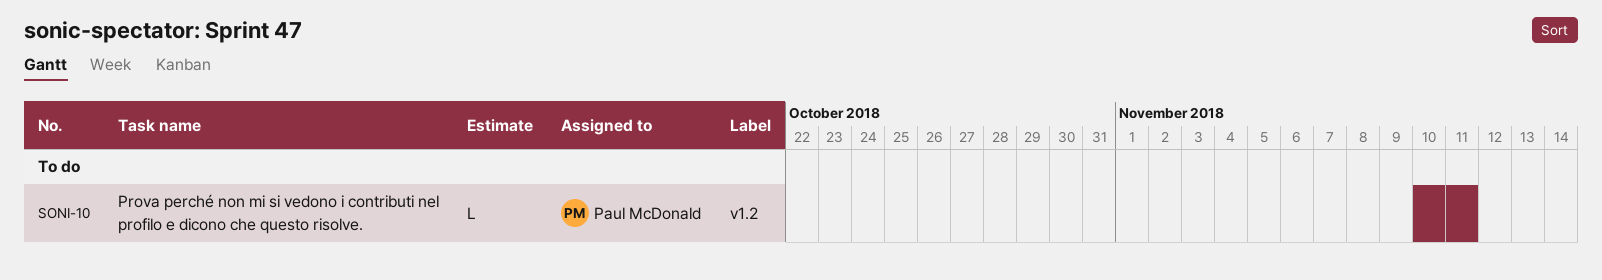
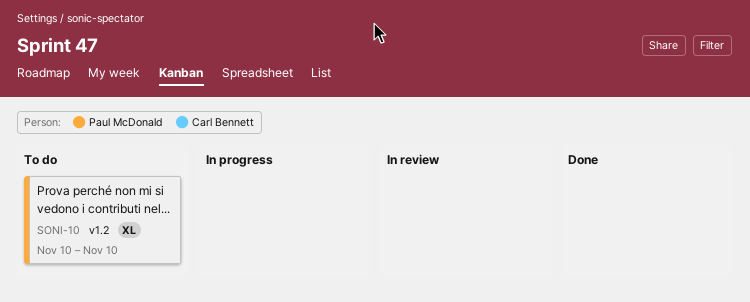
SONI-10, estimate: L -> XL
SONI-10, due: Nov 11 -> Nov 10

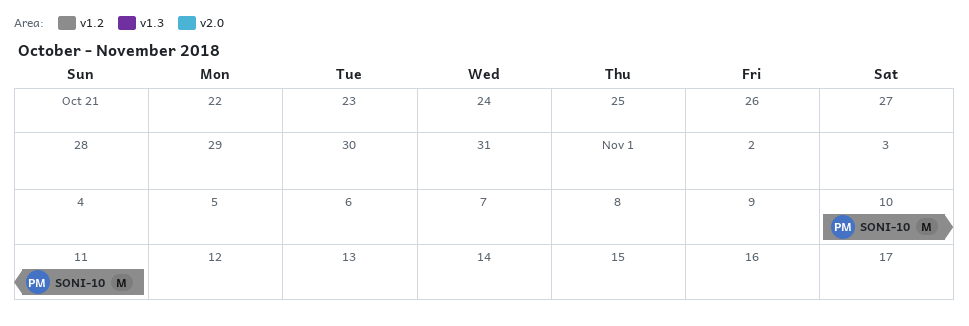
SONI-10, estimate: XL -> M
SONI-10, due: Nov 10 -> Nov 11

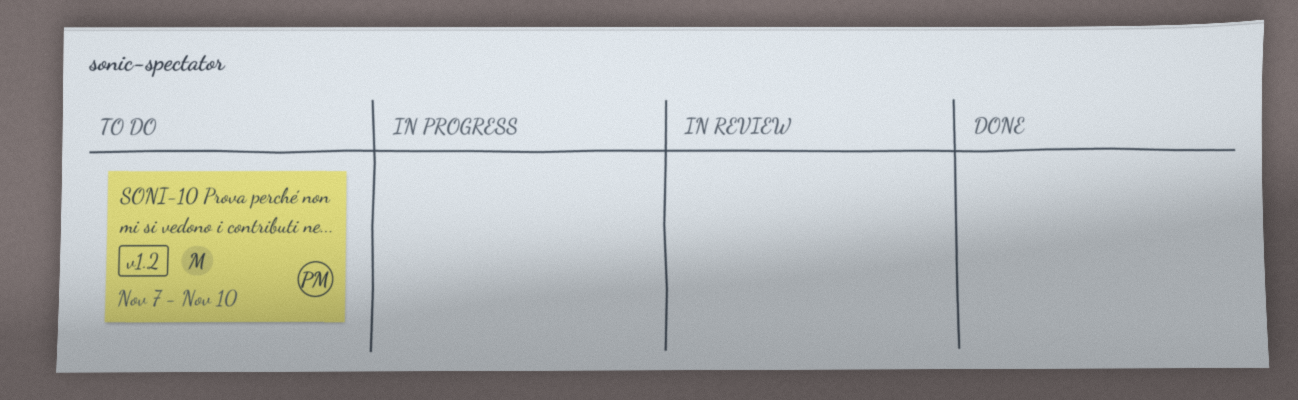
SONI-10, start: Nov 10 -> Nov 7
SONI-10, due: Nov 11 -> Nov 10

